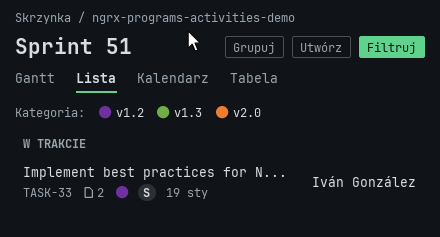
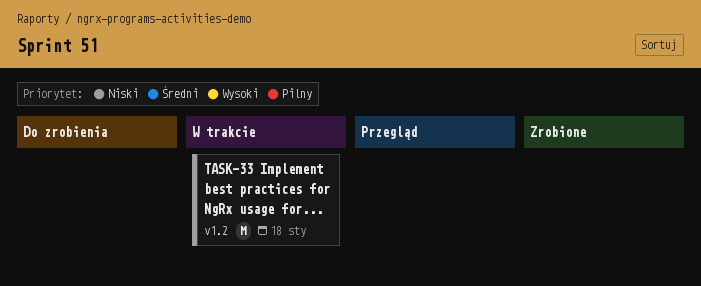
TASK-33, estimate: S -> M
TASK-33, due: Jan 19 -> Jan 18

